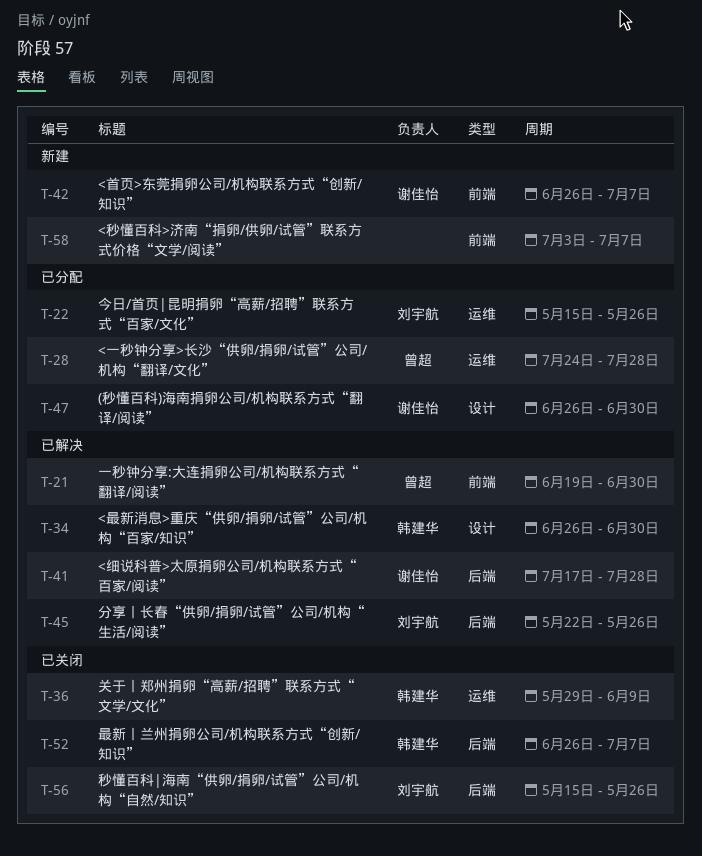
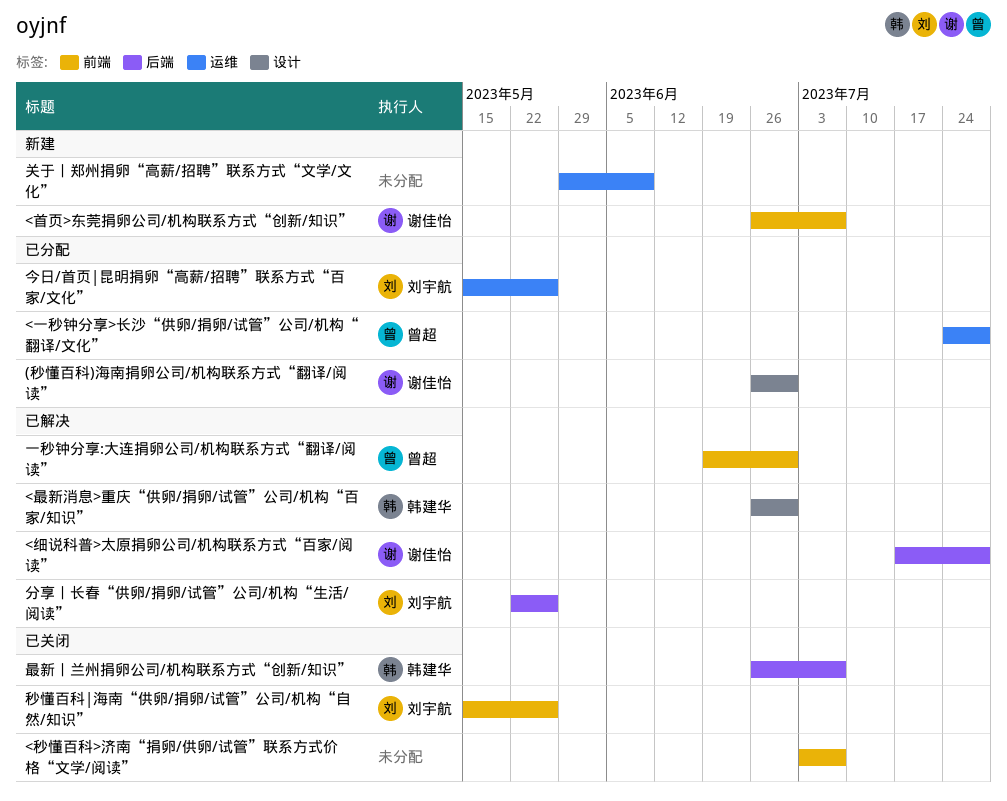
<秒懂百科>济南“捐卵/供卵/试管”联系方式价格“文学/阅读”, status: 新建 -> 已关闭
关于丨郑州捐卵“高薪/招聘”联系方式“文学/文化”, status: 已关闭 -> 新建
关于丨郑州捐卵“高薪/招聘”联系方式“文学/文化”, owner: 韩建华 -> none
秒懂百科|海南“供卵/捐卵/试管”公司/机构“自然/知识”, label: 后端 -> 前端

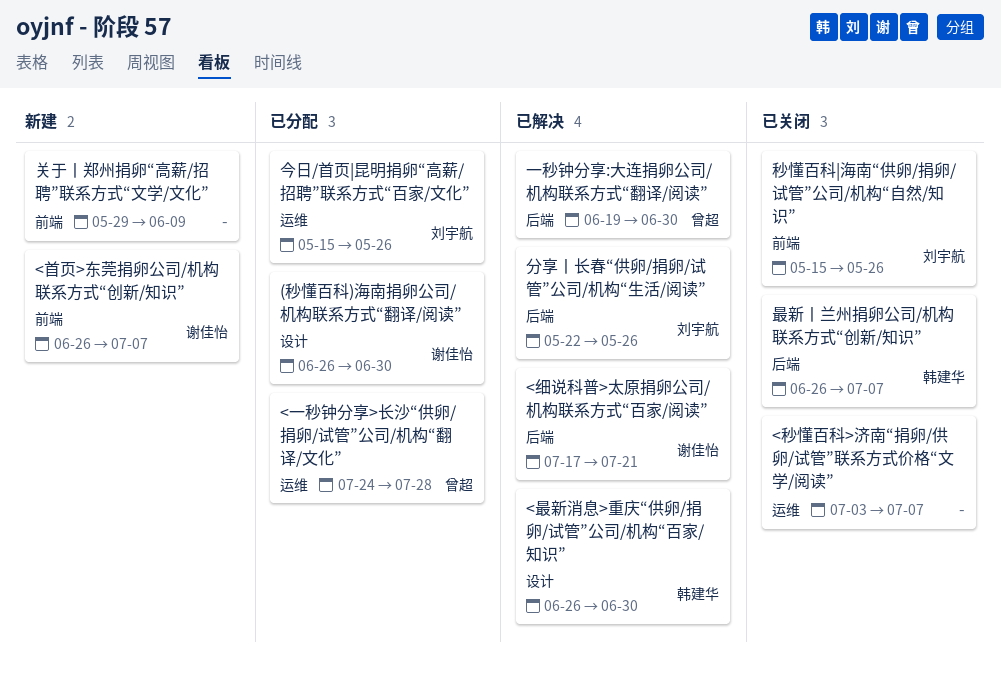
<秒懂百科>济南“捐卵/供卵/试管”联系方式价格“文学/阅读”, label: 前端 -> 运维
<细说科普>太原捐卵公司/机构联系方式“百家/阅读”, due: Jul 28 -> Jul 21
一秒钟分享:大连捐卵公司/机构联系方式“翻译/阅读”, label: 前端 -> 后端
关于丨郑州捐卵“高薪/招聘”联系方式“文学/文化”, label: 运维 -> 前端

